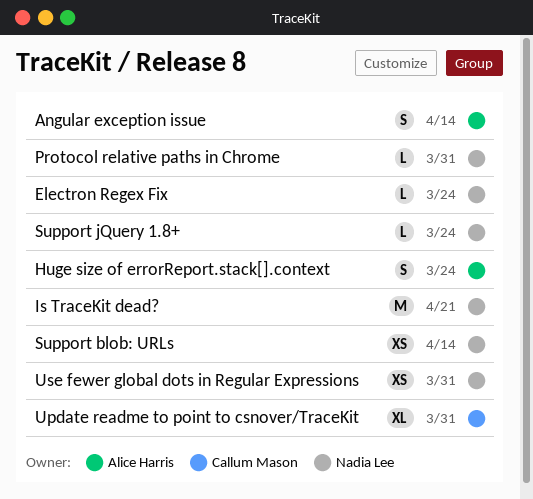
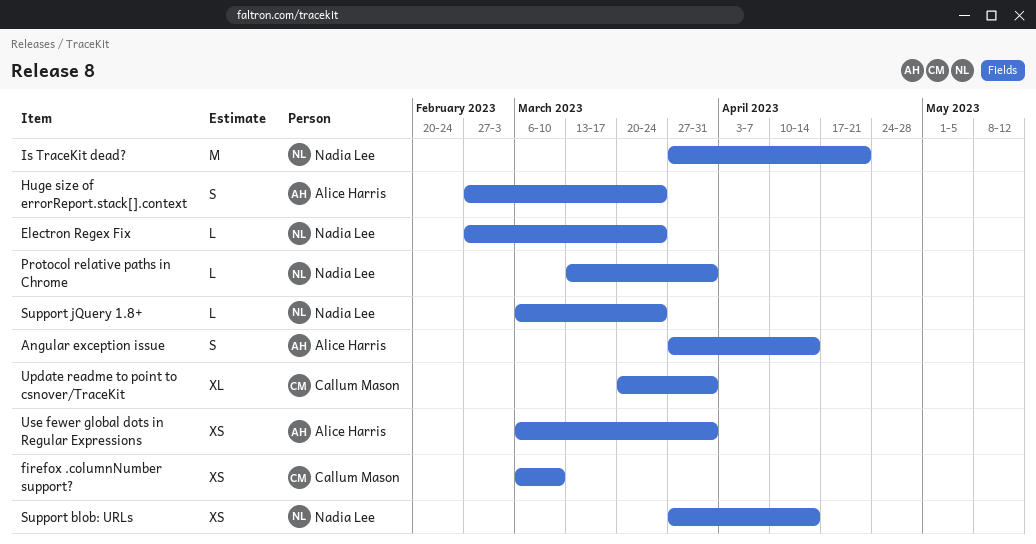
firefox .columnNumber support?: none -> present
Use fewer global dots in Regular Expressions, owner: Nadia Lee -> Alice Harris

